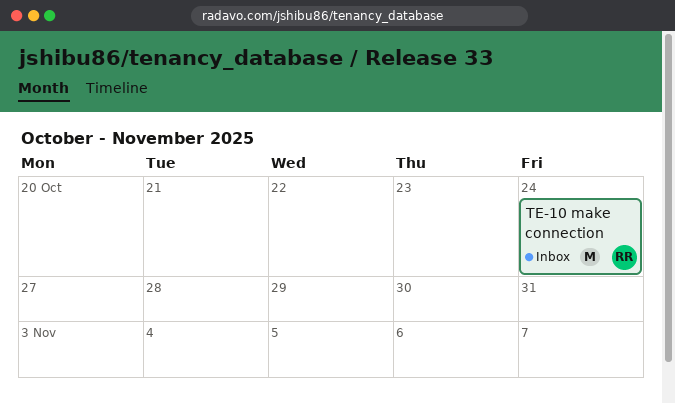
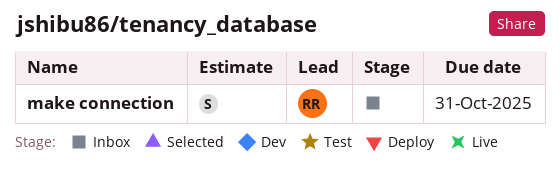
make connection, estimate: M -> S
make connection, due: Oct 24 -> Oct 31

